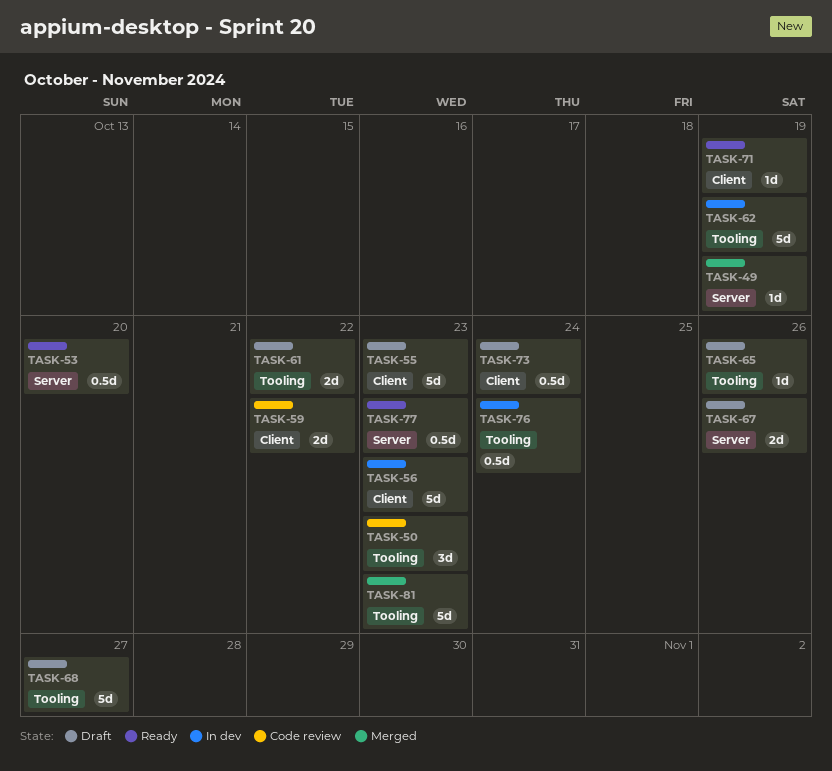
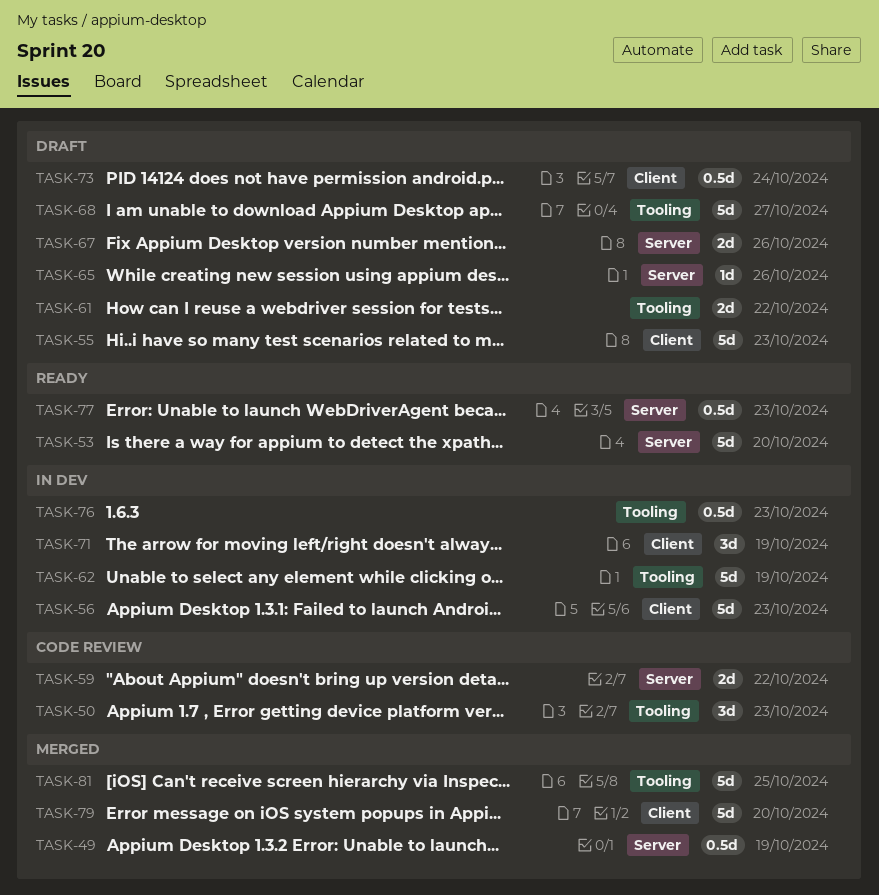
TASK-49, estimate: 1d -> 0.5d
TASK-53, estimate: 0.5d -> 5d
TASK-59, label: Client -> Server
TASK-65, label: Tooling -> Server
TASK-71, status: Ready -> In dev
TASK-71, estimate: 1d -> 3d
TASK-76, due: Oct 24 -> Oct 23
TASK-79: none -> present
TASK-81, due: Oct 23 -> Oct 25

